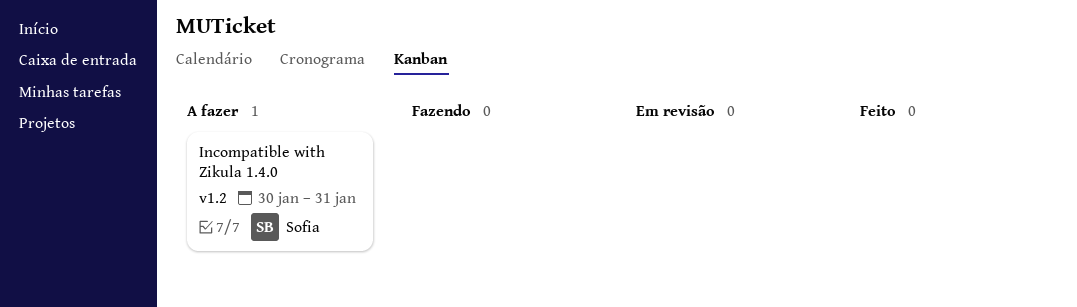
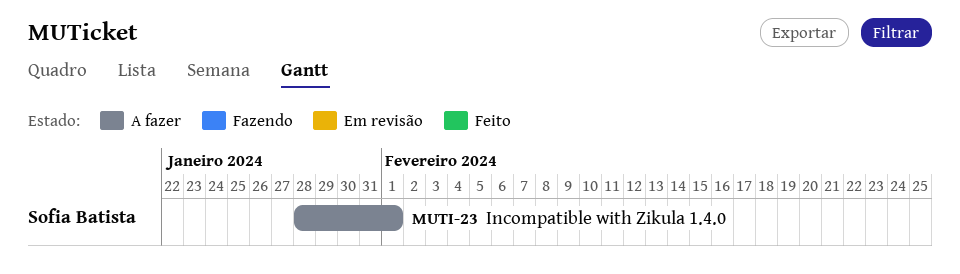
Incompatible with Zikula 1.4.0, start: Jan 30 -> Jan 28
Incompatible with Zikula 1.4.0, due: Jan 31 -> Feb 1

